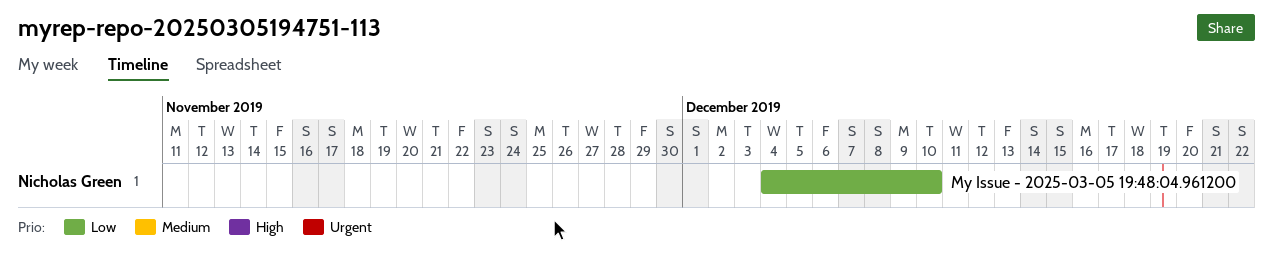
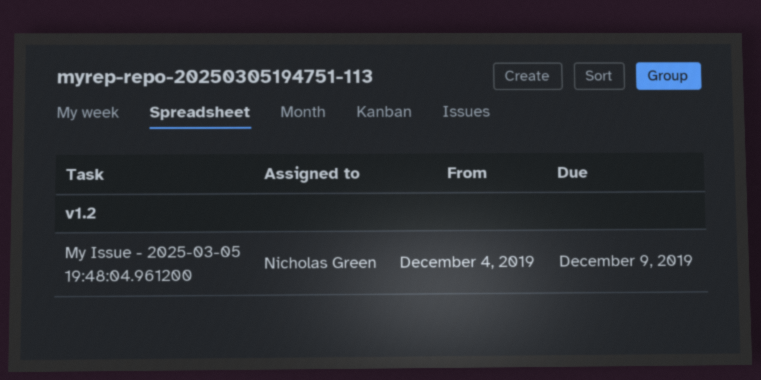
My Issue - 2025-03-05 19:48:04.961200, due: Dec 10 -> Dec 9

